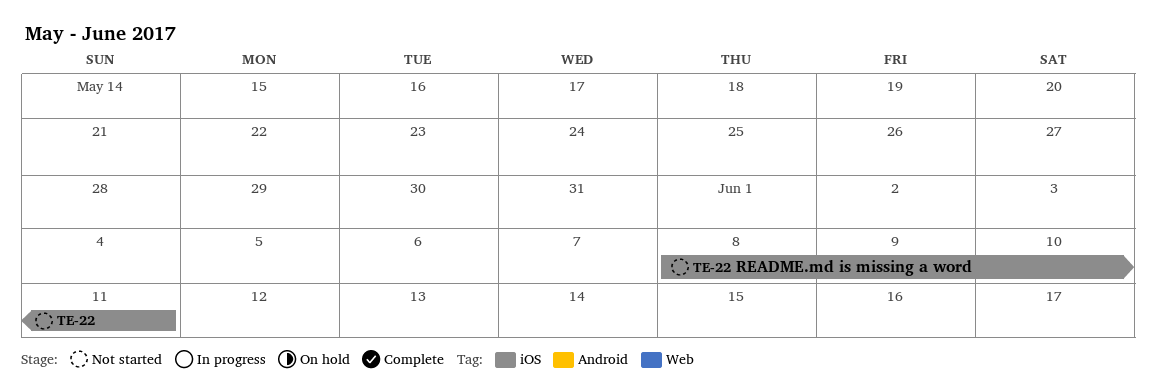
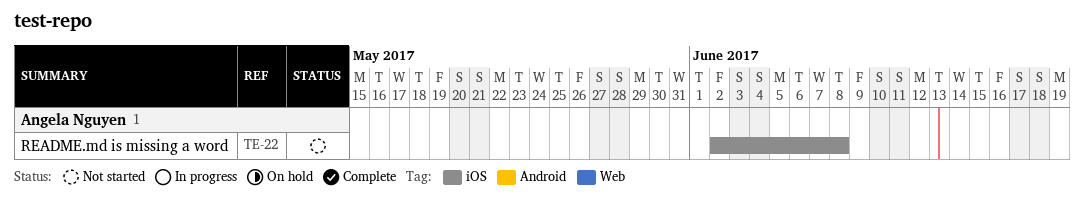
TE-22, start: Jun 8 -> Jun 2
TE-22, due: Jun 11 -> Jun 8

